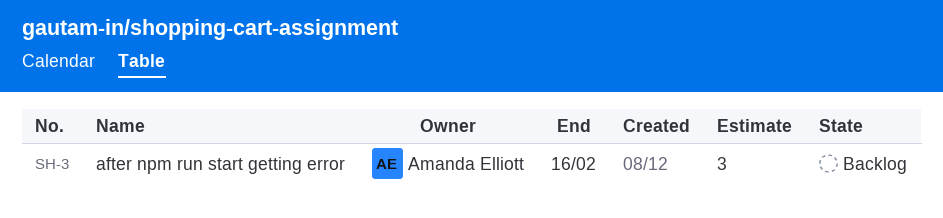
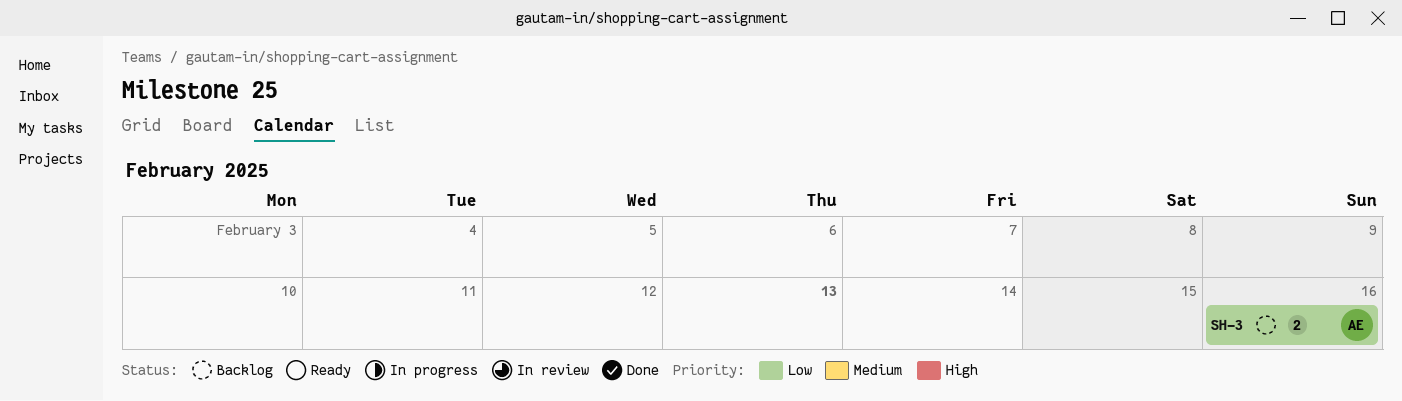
SH-3, estimate: 3 -> 2

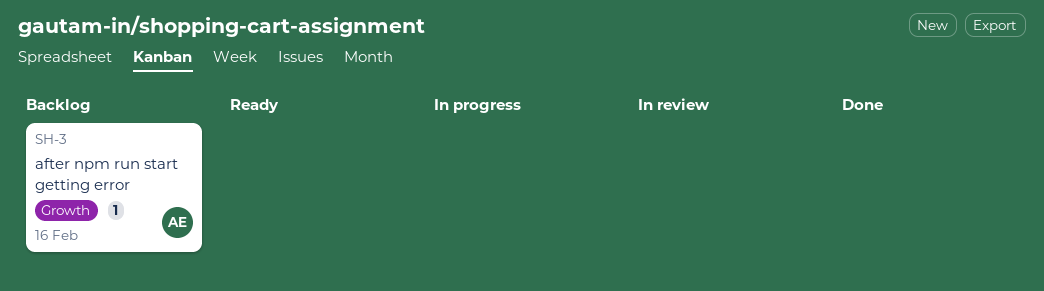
SH-3, estimate: 2 -> 1

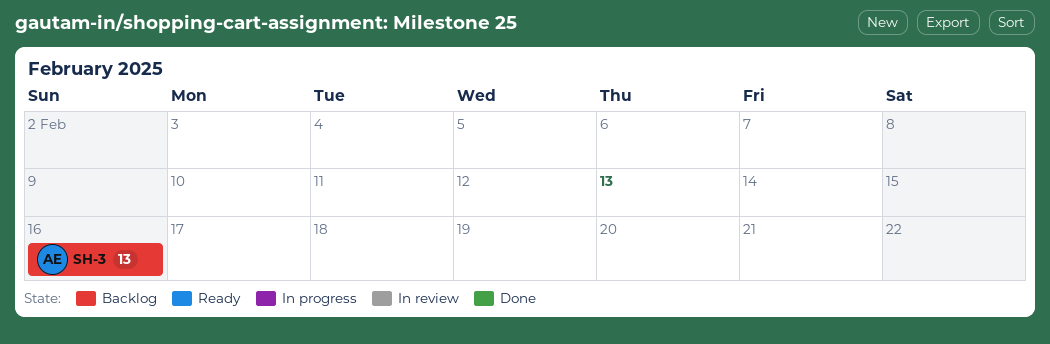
SH-3, estimate: 1 -> 13

